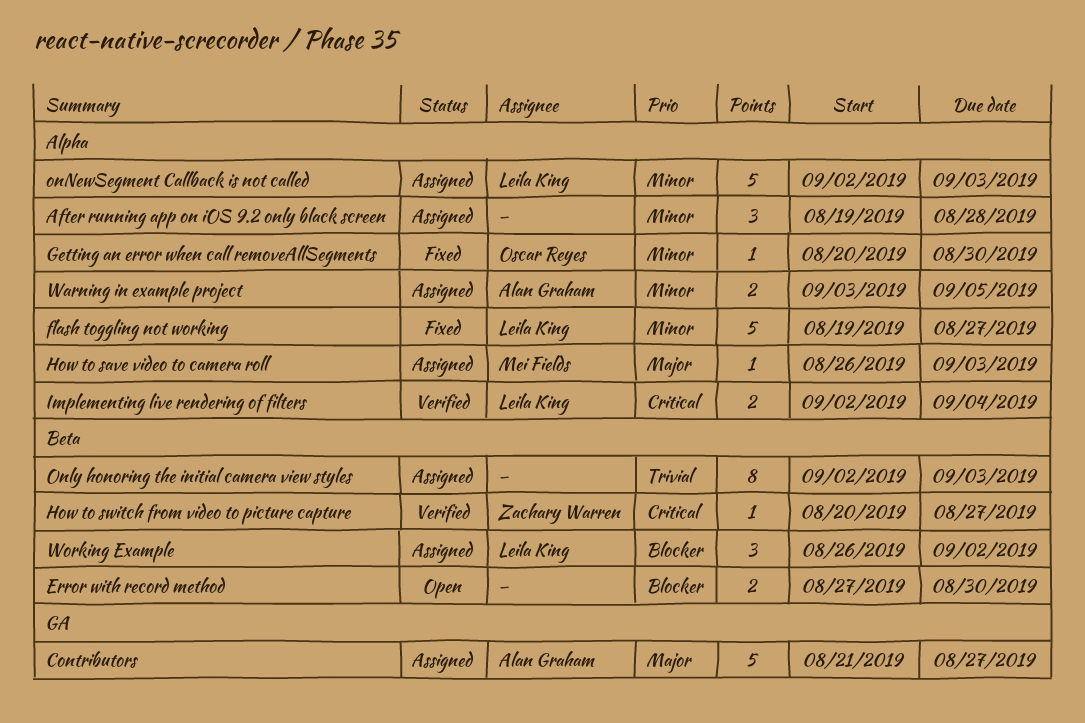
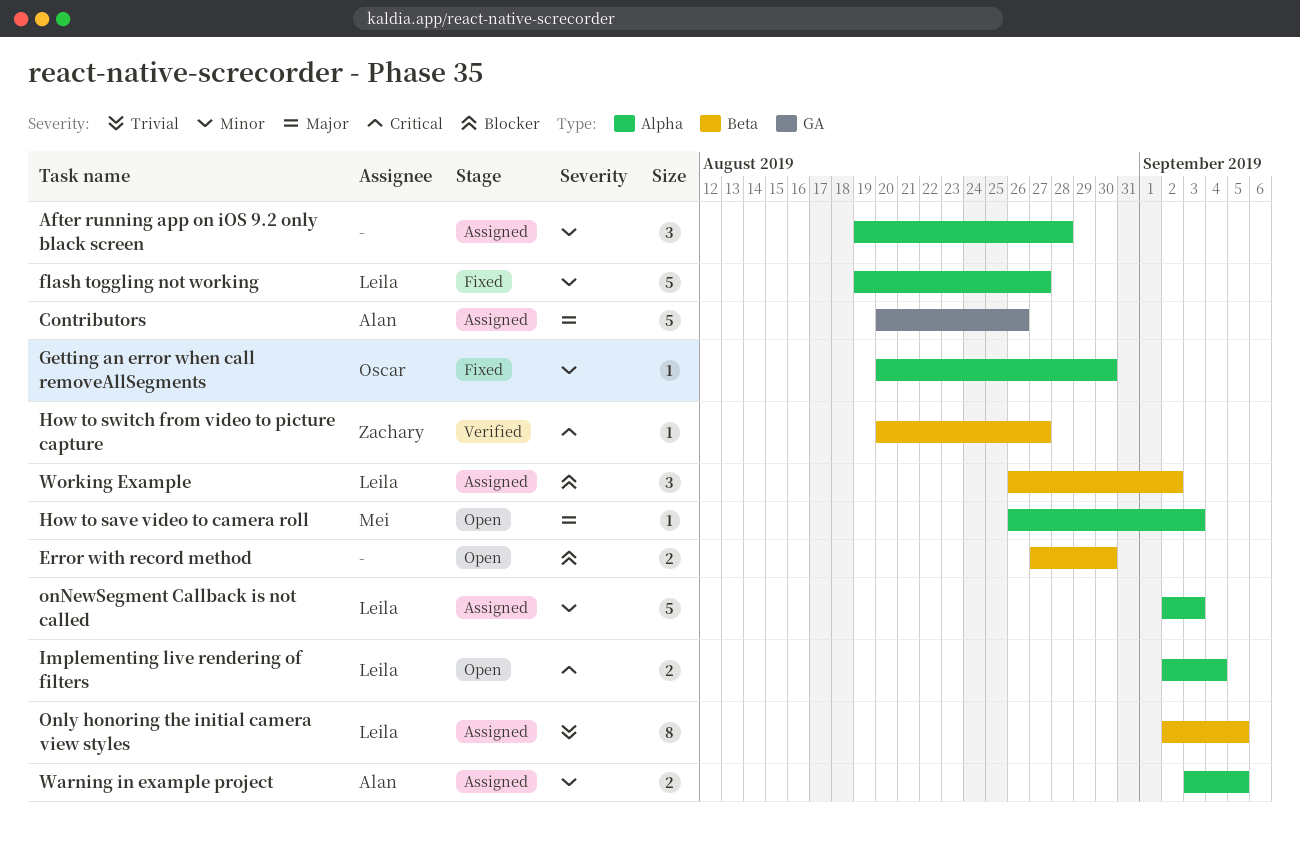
Contributors, start: Aug 21 -> Aug 20
Contributors, due: Aug 27 -> Aug 26
How to save video to camera roll, status: Assigned -> Open
Implementing live rendering of filters, status: Verified -> Open
Only honoring the initial camera view styles, owner: none -> Leila King
Only honoring the initial camera view styles, due: Sep 3 -> Sep 5

